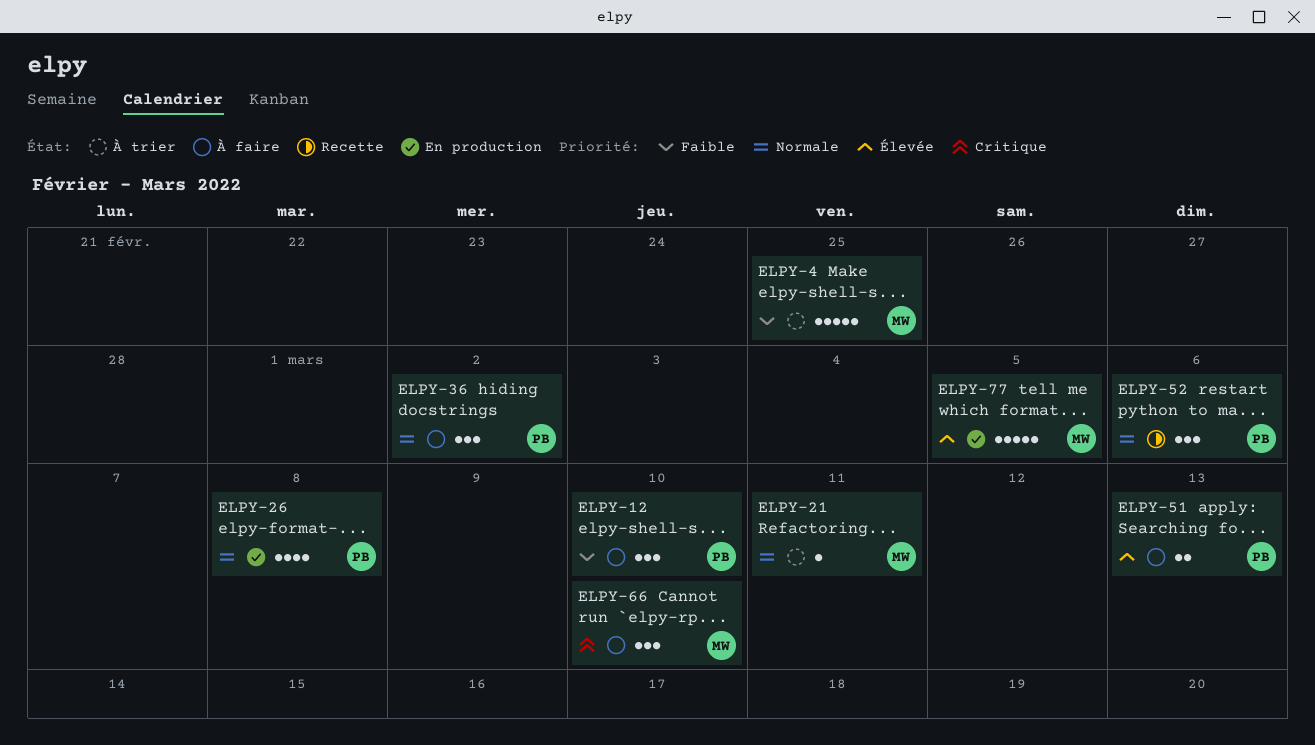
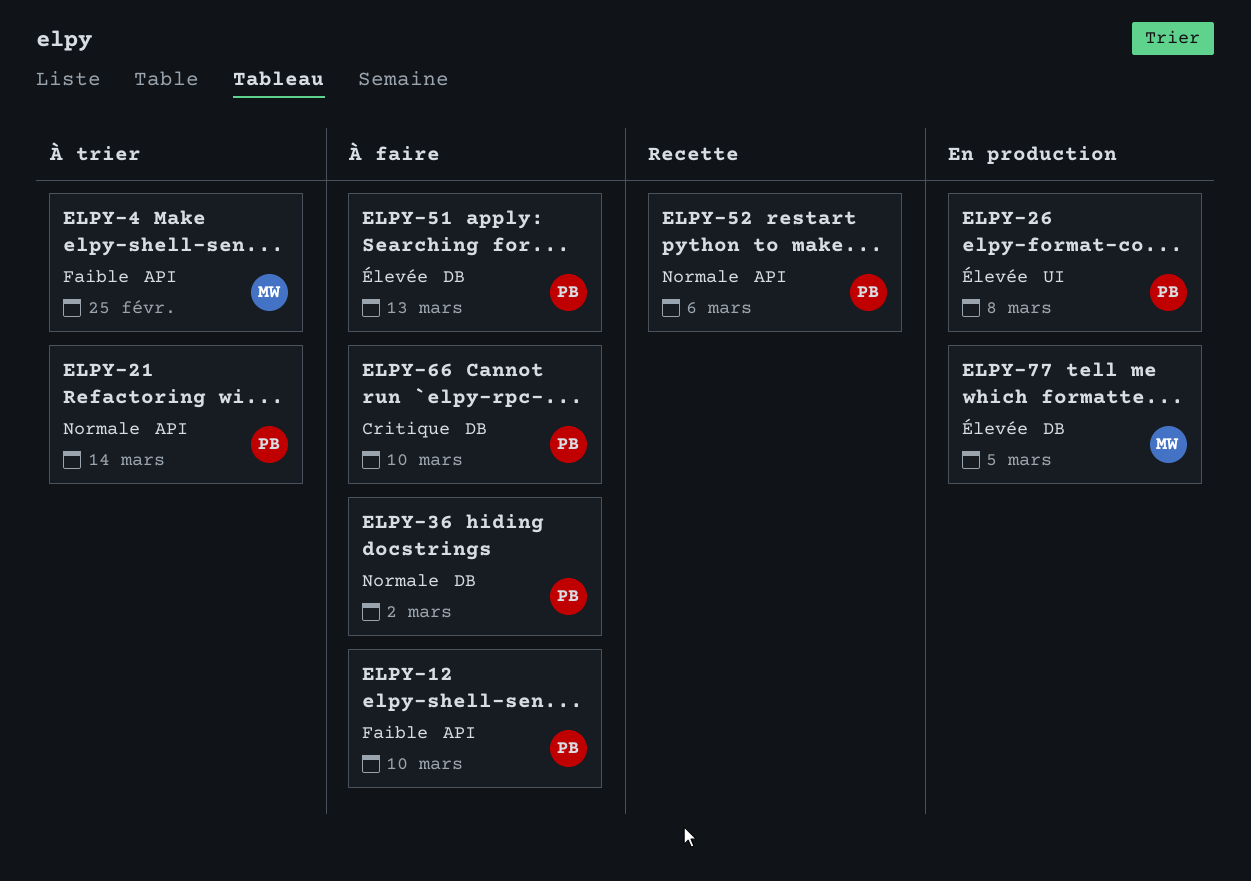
ELPY-21, owner: MW -> PB
ELPY-21, due: Mar 11 -> Mar 14
ELPY-26, priority: Normale -> Élevée
ELPY-66, owner: MW -> PB

